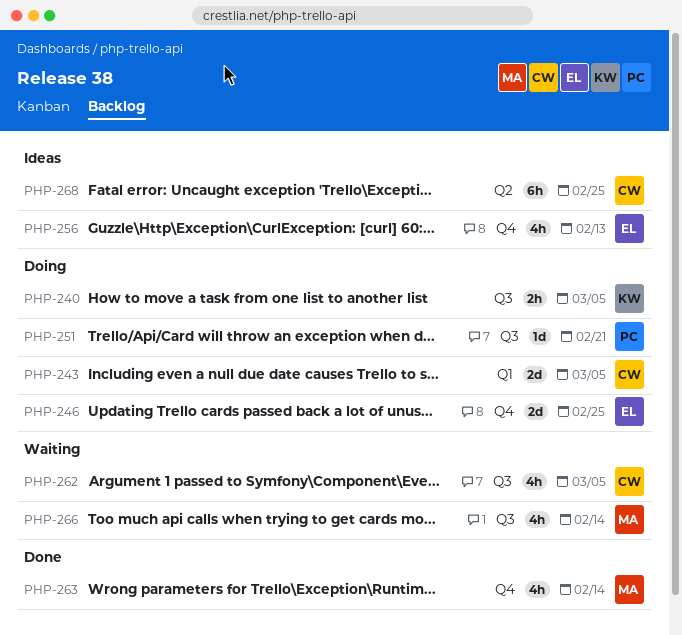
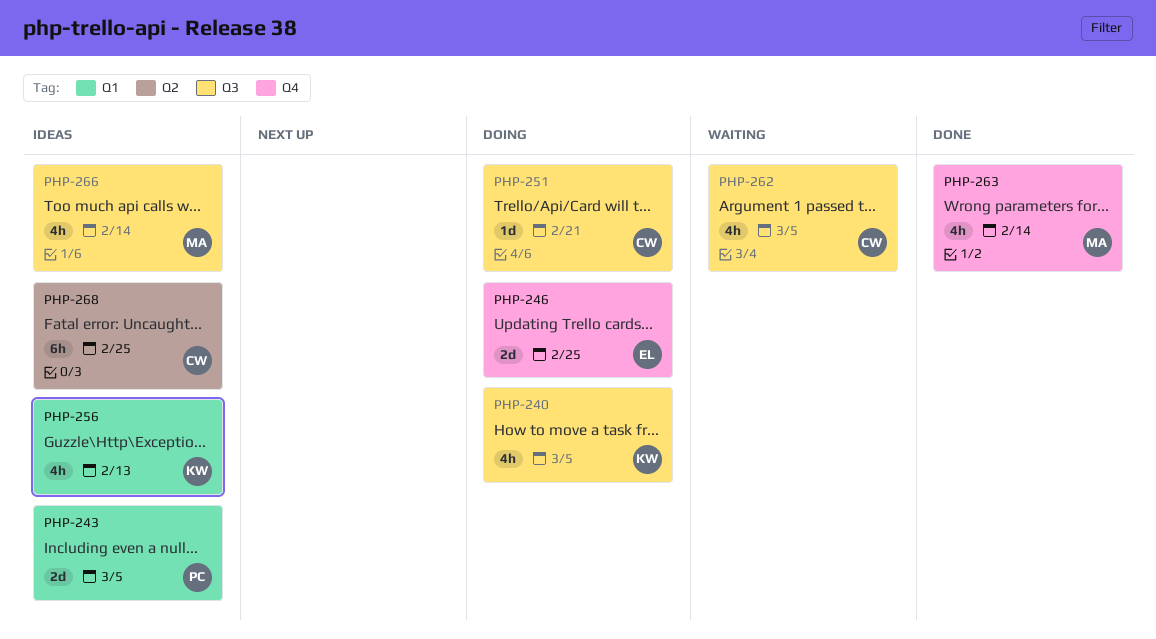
PHP-240, estimate: 2h -> 4h
PHP-243, status: Doing -> Ideas
PHP-243, owner: CW -> PC
PHP-251, owner: PC -> CW
PHP-256, owner: EL -> KW
PHP-256, label: Q4 -> Q1
PHP-266, status: Waiting -> Ideas

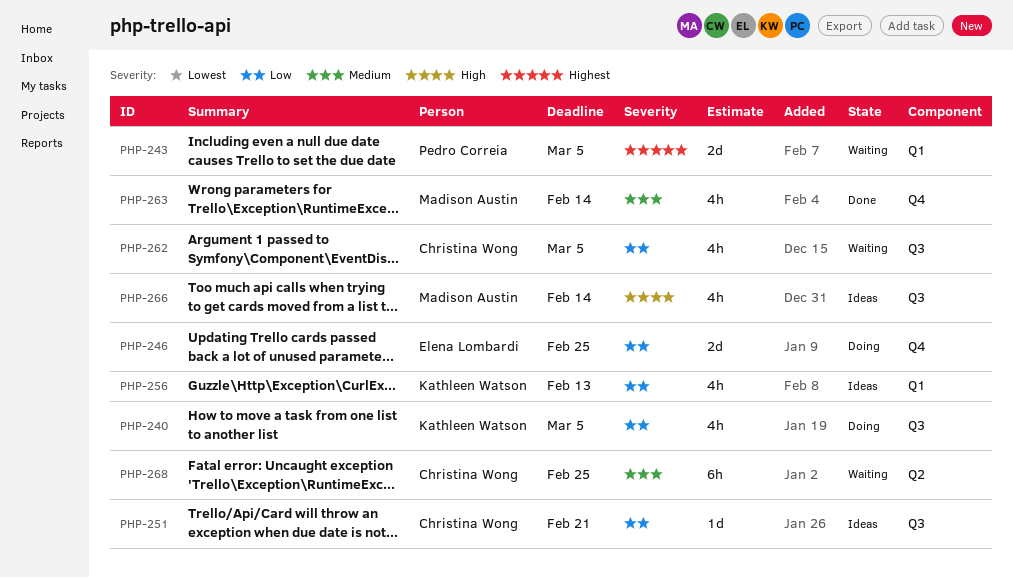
PHP-243, status: Ideas -> Waiting
PHP-251, status: Doing -> Ideas
PHP-268, status: Ideas -> Waiting

